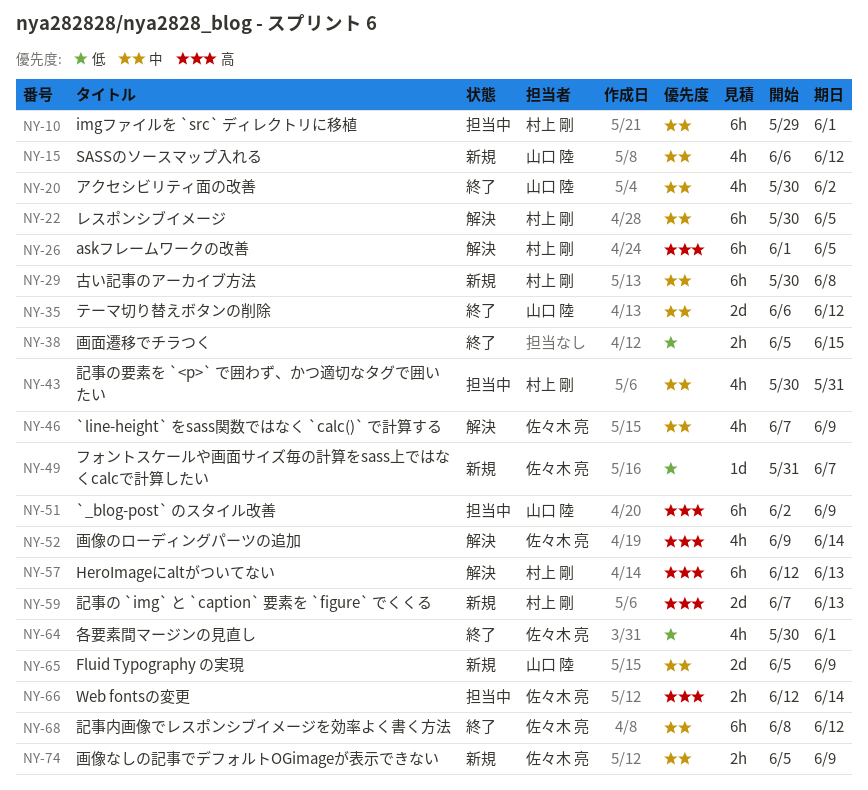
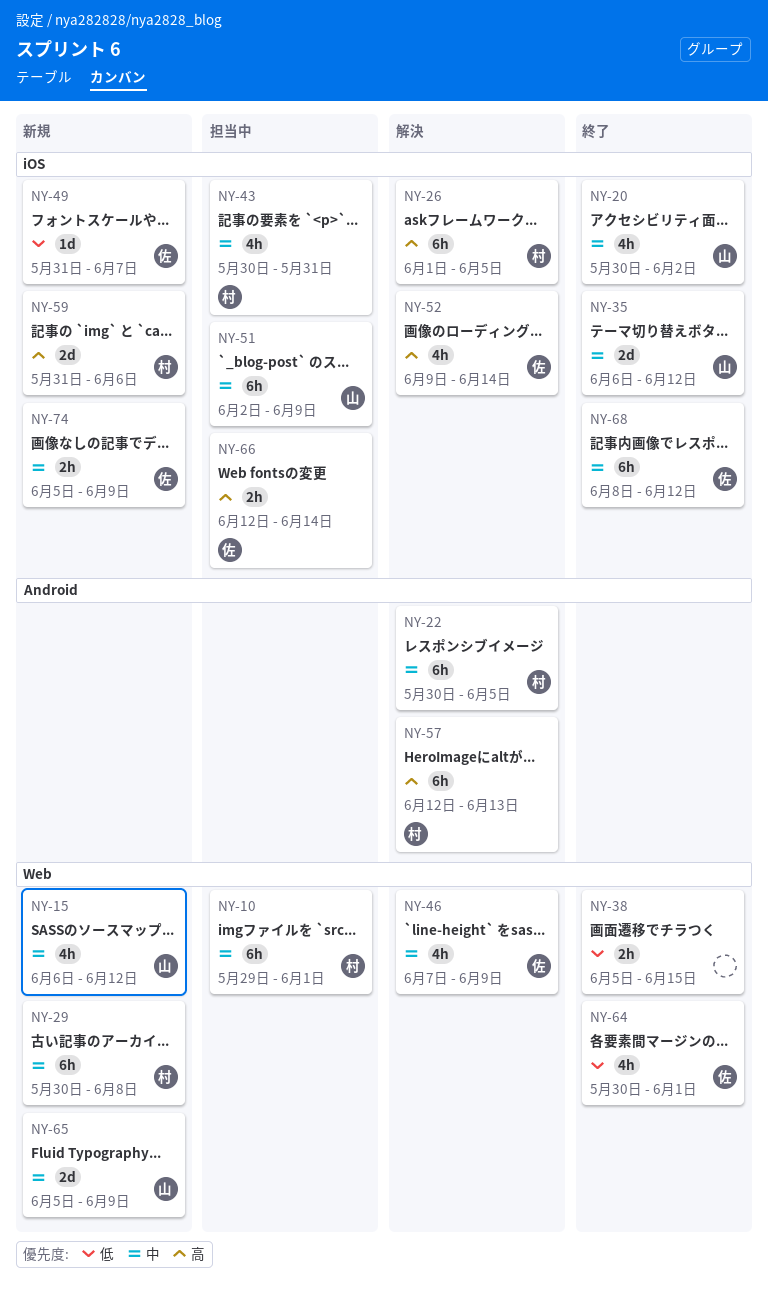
NY-51, priority: 高 -> 中
NY-59, start: Jun 7 -> May 31
NY-59, due: Jun 13 -> Jun 6

